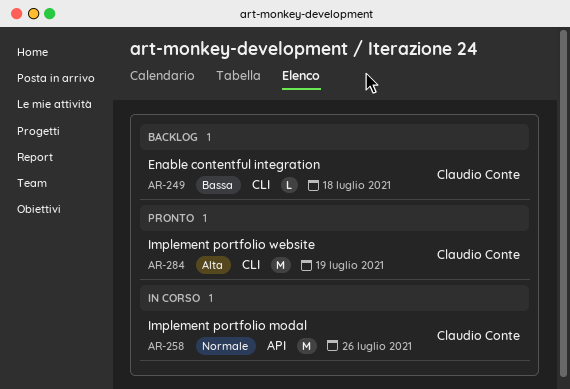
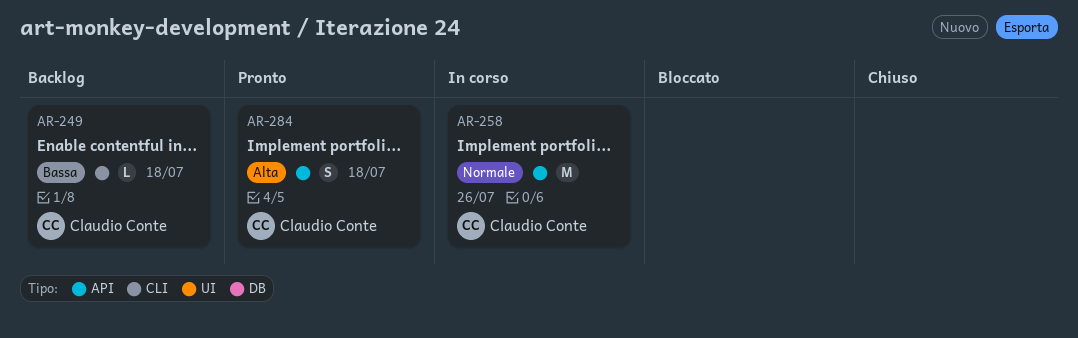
AR-284, label: CLI -> API
AR-284, estimate: M -> S
AR-284, due: Jul 19 -> Jul 18

